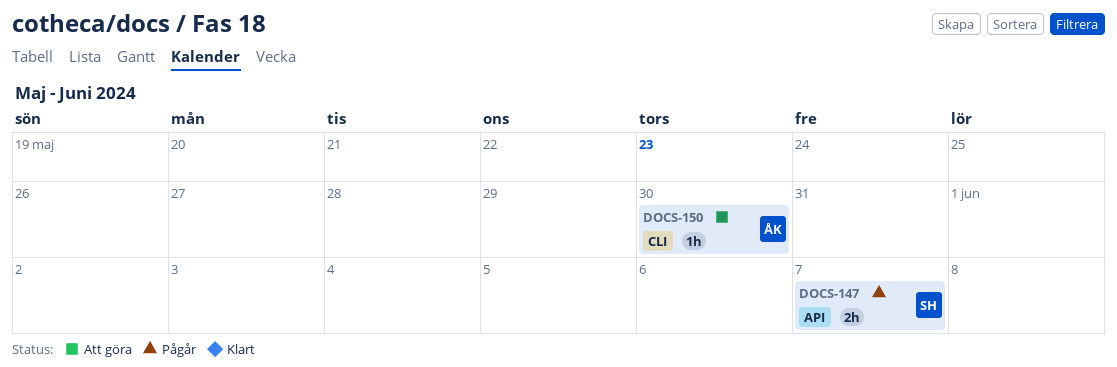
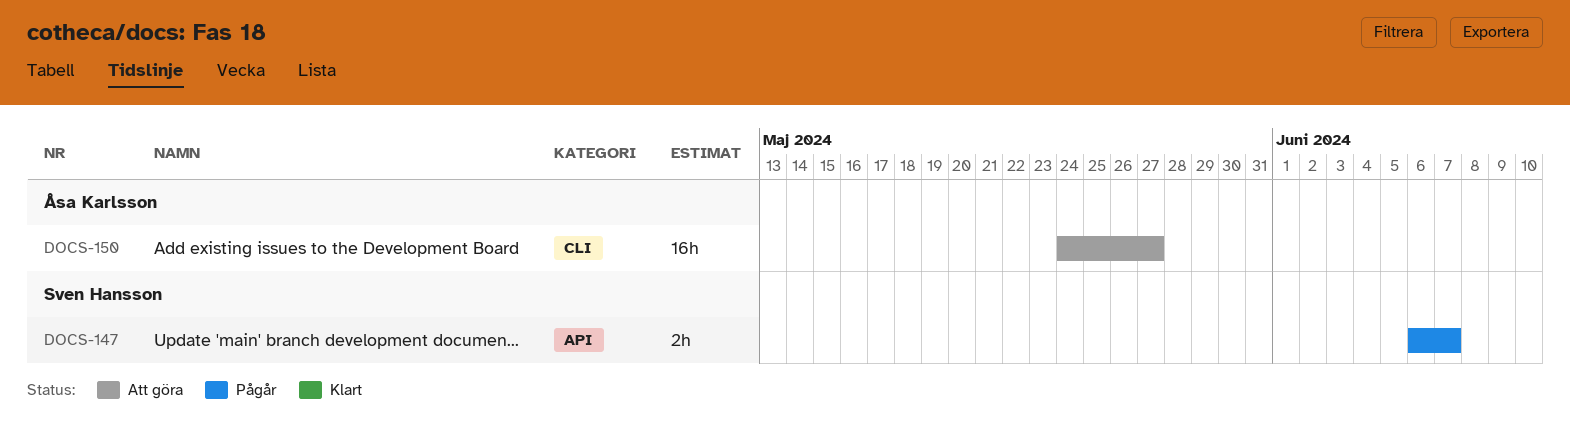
DOCS-150, estimate: 1h -> 16h
DOCS-150, due: May 30 -> May 27

